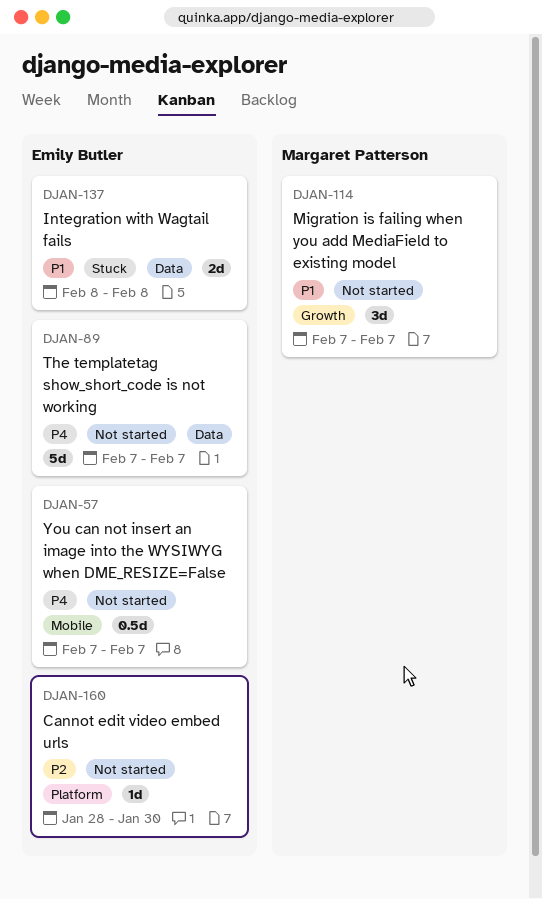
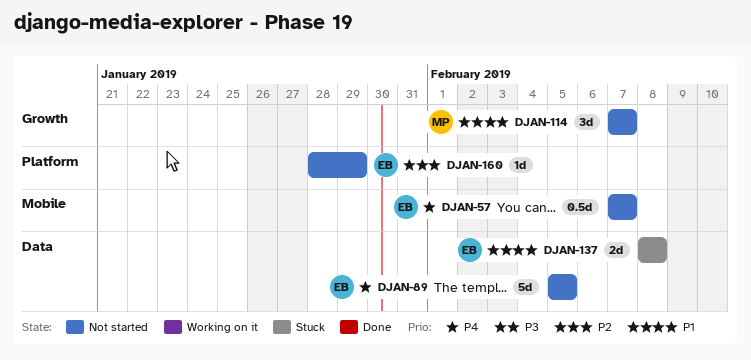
DJAN-89, start: Feb 7 -> Feb 5
DJAN-89, due: Feb 7 -> Feb 5
DJAN-160, due: Jan 30 -> Jan 29

